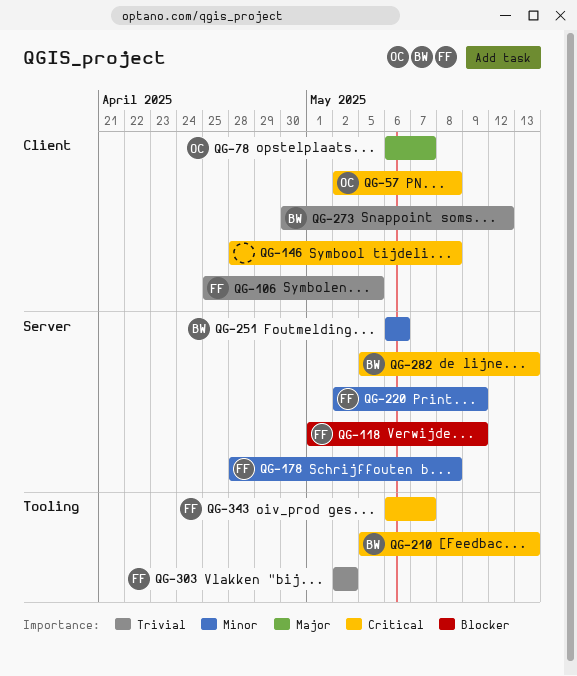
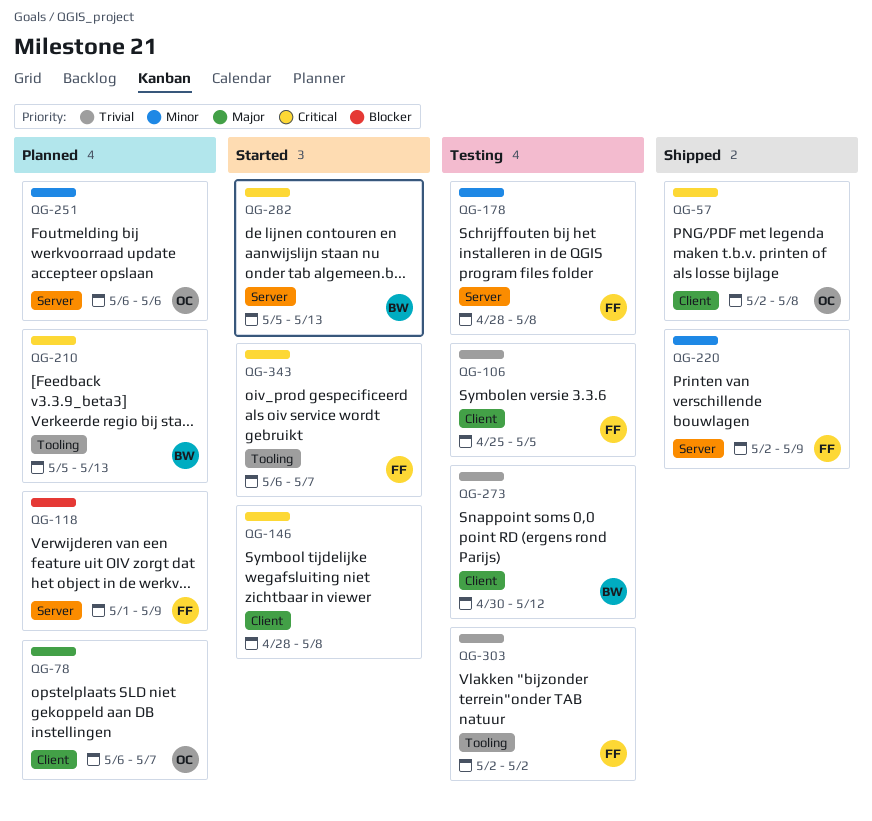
QG-251, owner: BW -> OC

